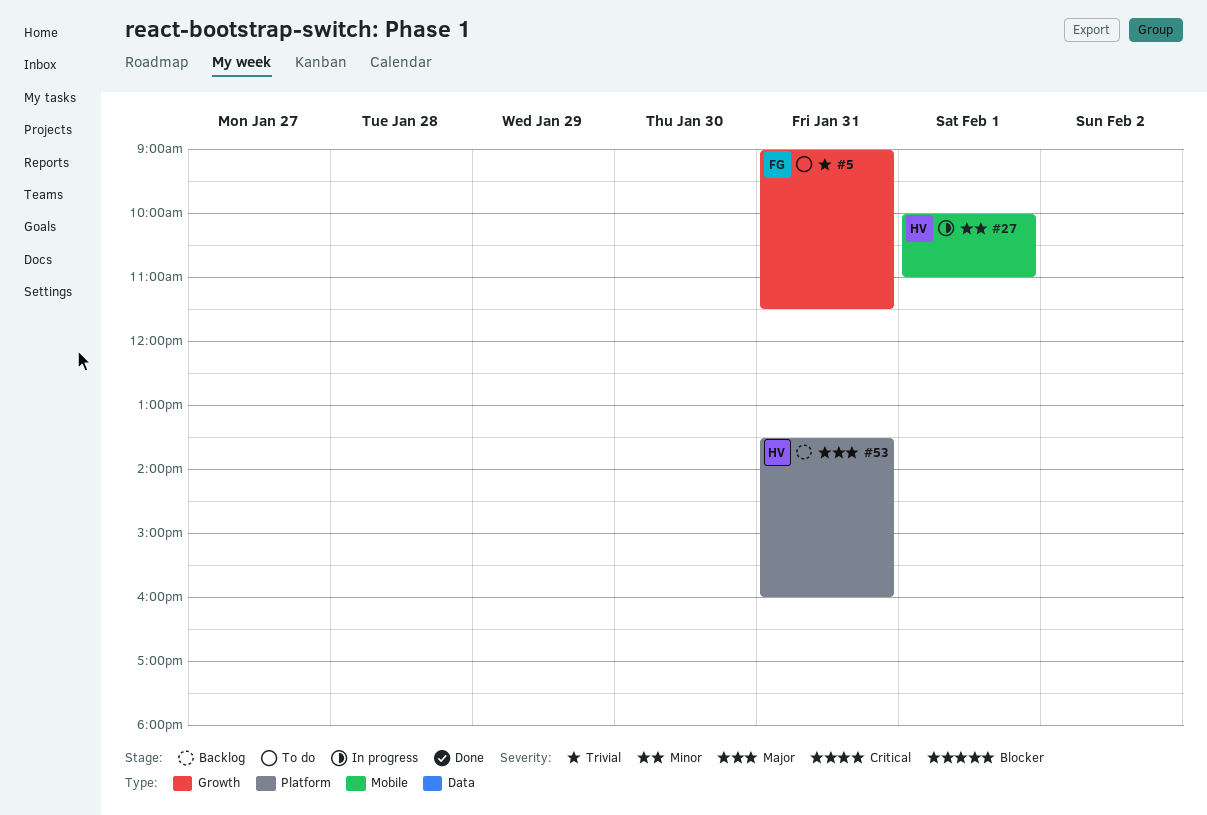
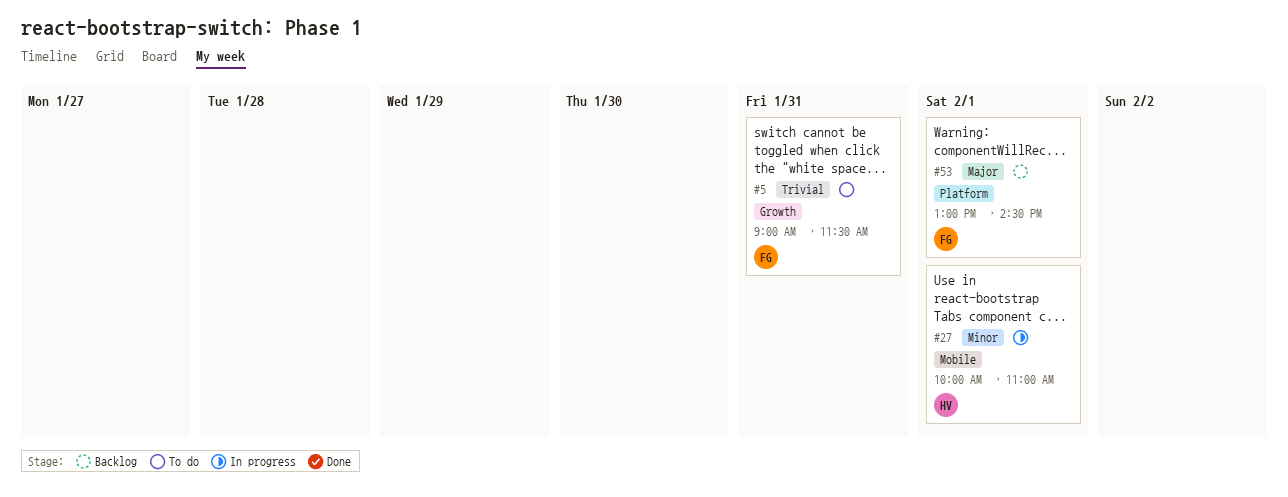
#53, owner: HV -> FG
#53, day: Jan 31 -> Feb 1
#53, begins: 13:30 -> 13:00
#53, ends: 16:00 -> 14:30

